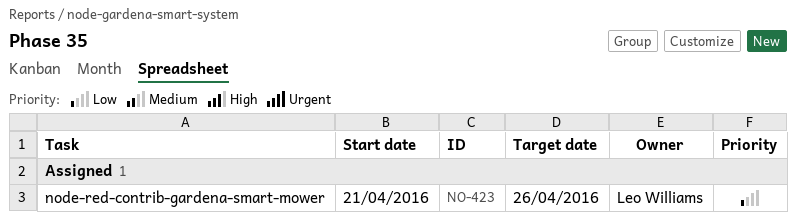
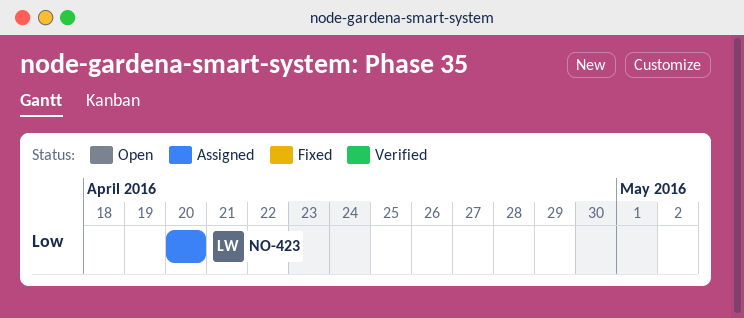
NO-423, start: Apr 21 -> Apr 20
NO-423, due: Apr 26 -> Apr 20

